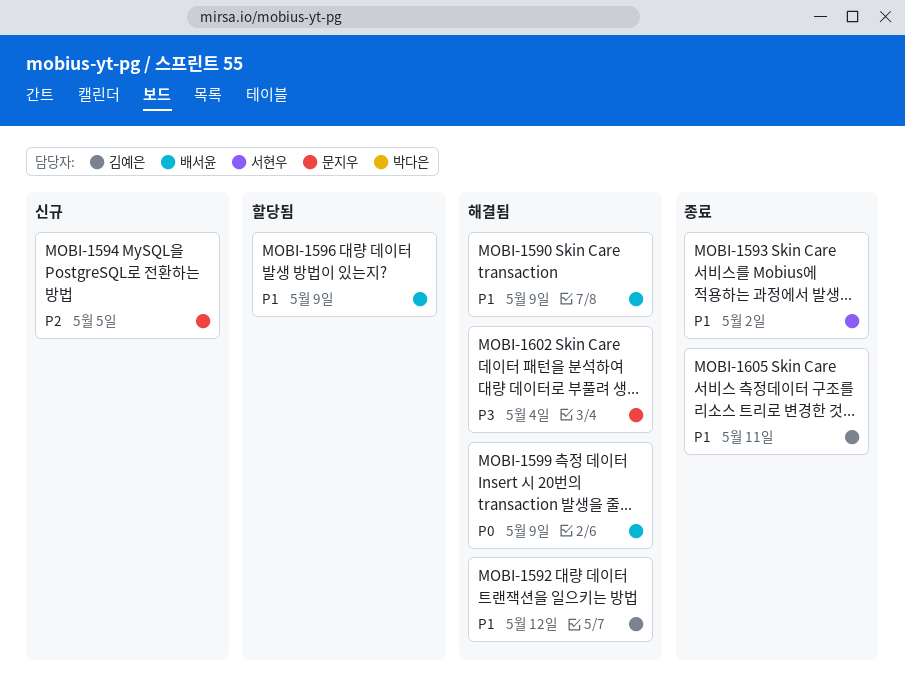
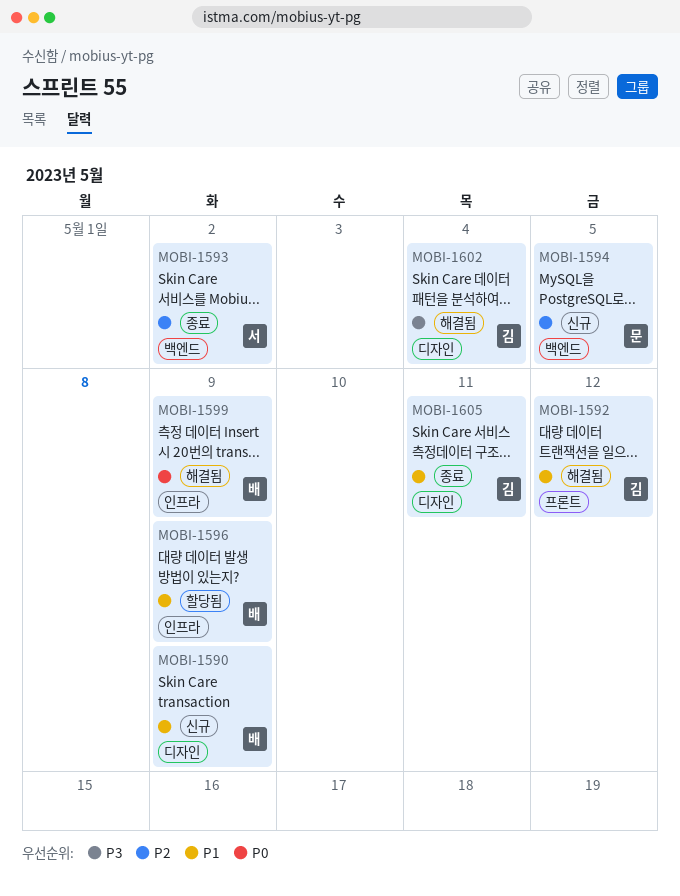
MOBI-1590, status: 해결됨 -> 신규
MOBI-1593, priority: P1 -> P2
MOBI-1602, owner: 문지우 -> 김예은

